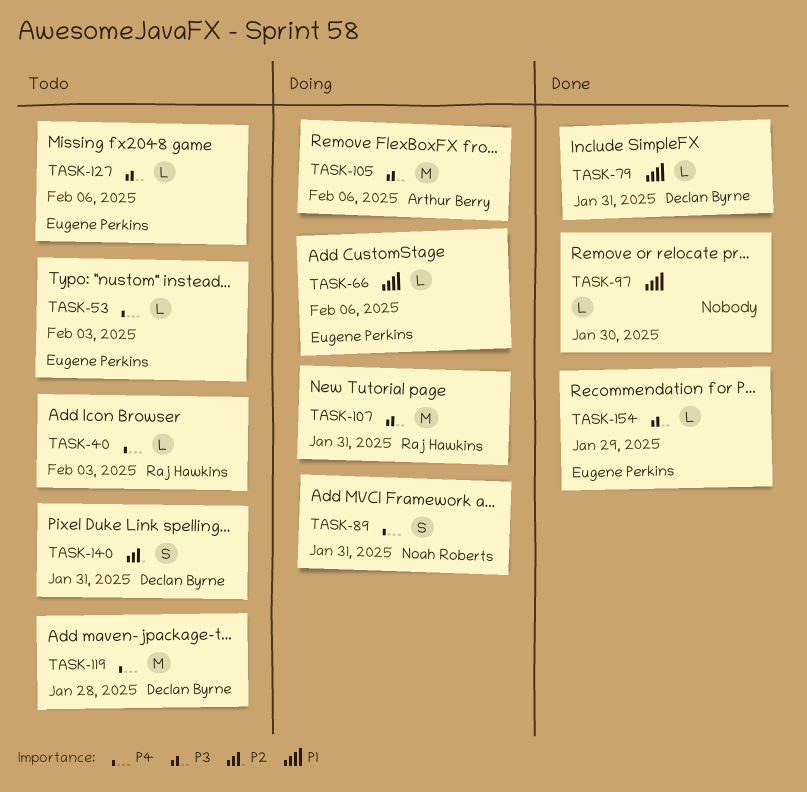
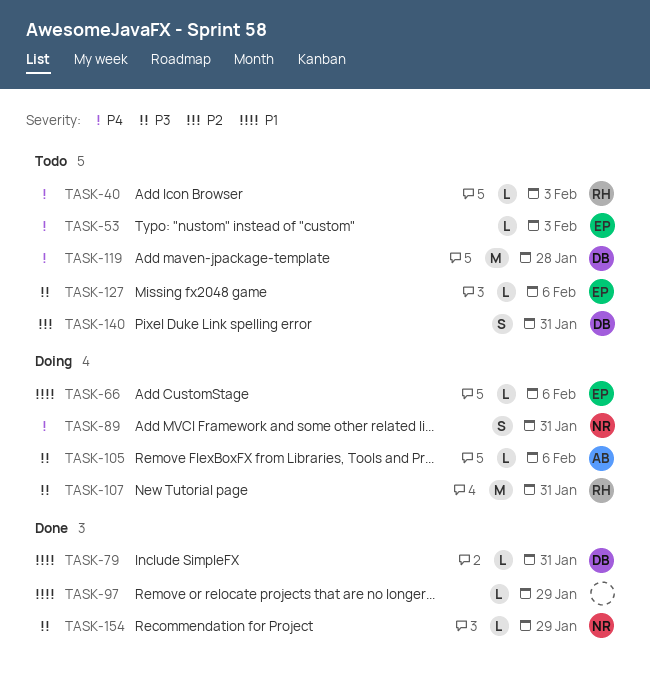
TASK-97, due: Jan 30 -> Jan 29
TASK-105, estimate: M -> L
TASK-154, owner: Eugene Perkins -> Noah Roberts

